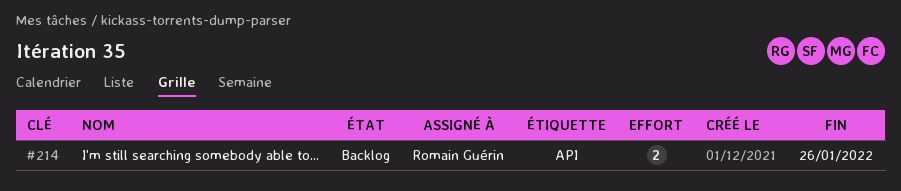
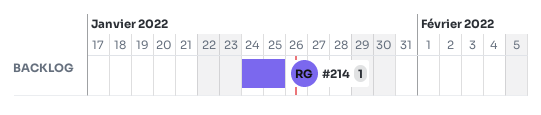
#214, estimate: 2 -> 1
#214, due: Jan 26 -> Jan 25

